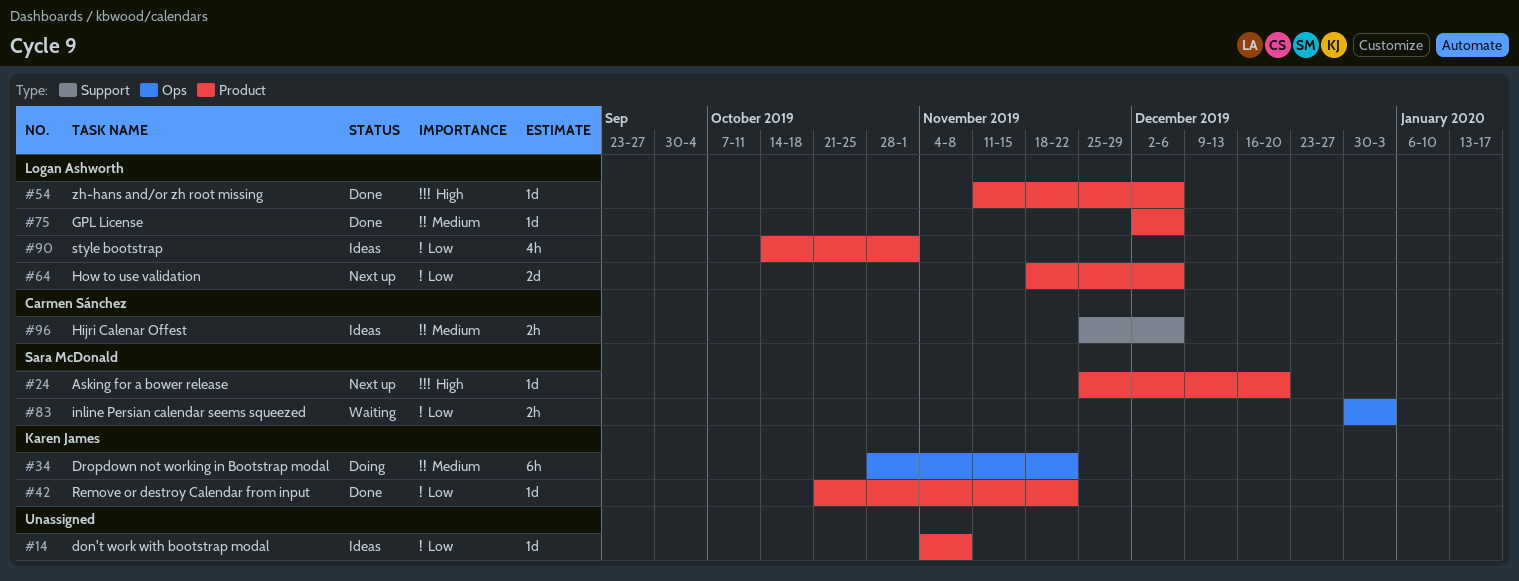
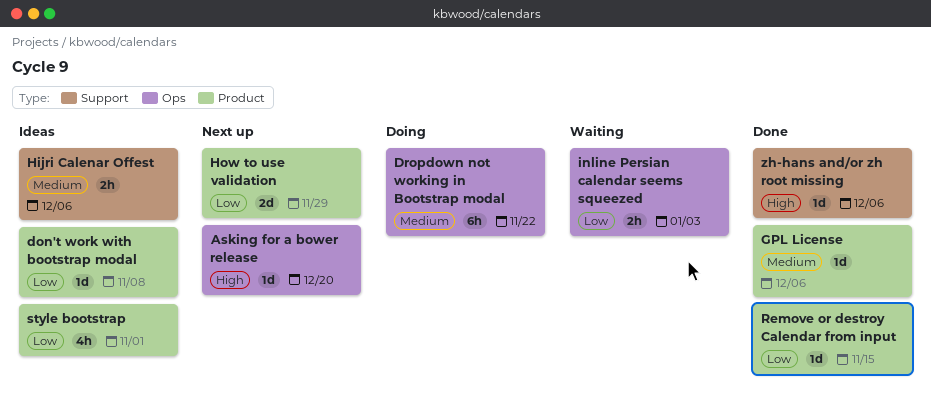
Asking for a bower release, label: Product -> Ops
How to use validation, due: Dec 6 -> Nov 29
Remove or destroy Calendar from input, due: Nov 22 -> Nov 15
zh-hans and/or zh root missing, label: Product -> Support

